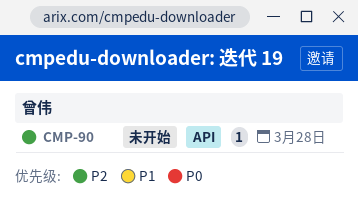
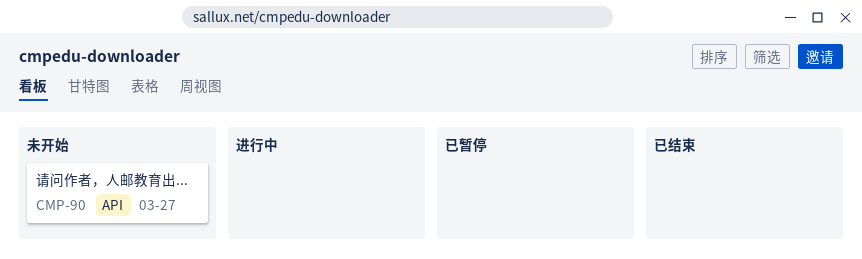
CMP-90, due: Mar 28 -> Mar 27

